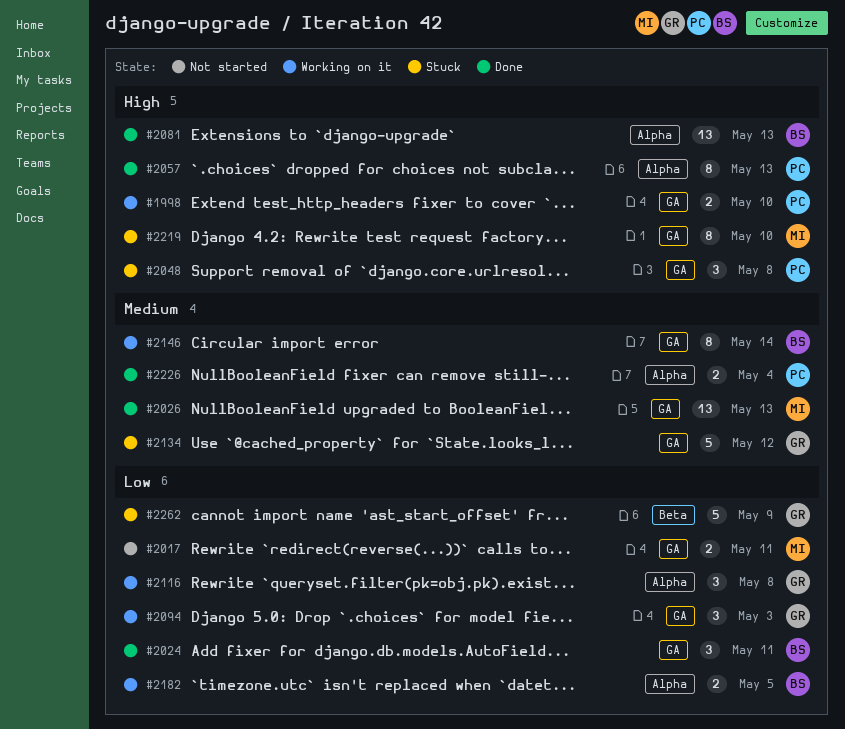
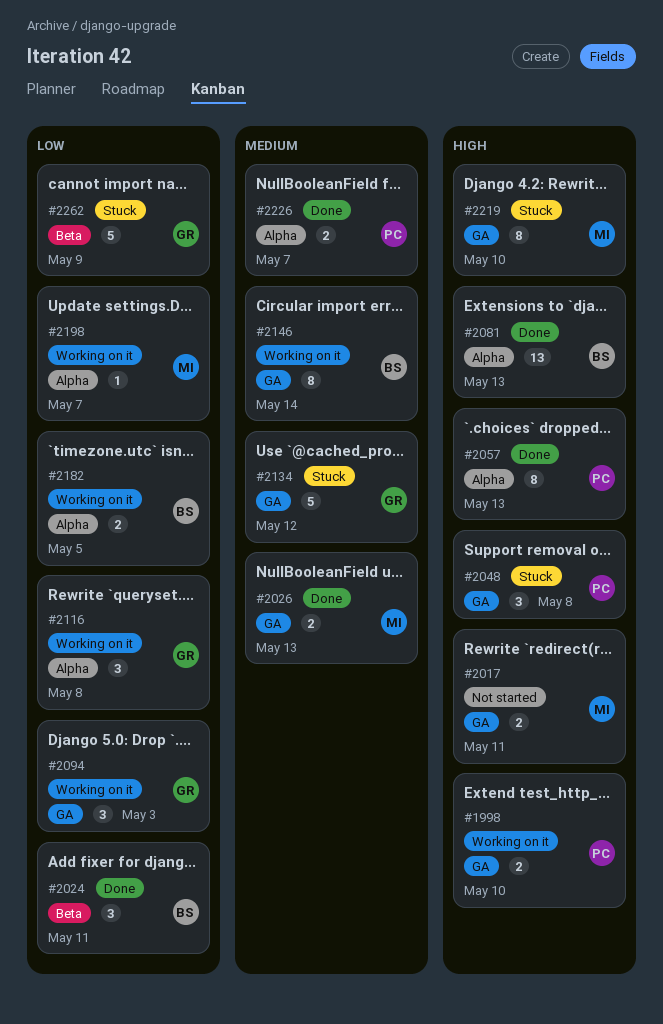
#2017, priority: Low -> High
#2024, label: GA -> Beta
#2026, estimate: 13 -> 2
#2198: none -> present
#2226, due: May 4 -> May 7

